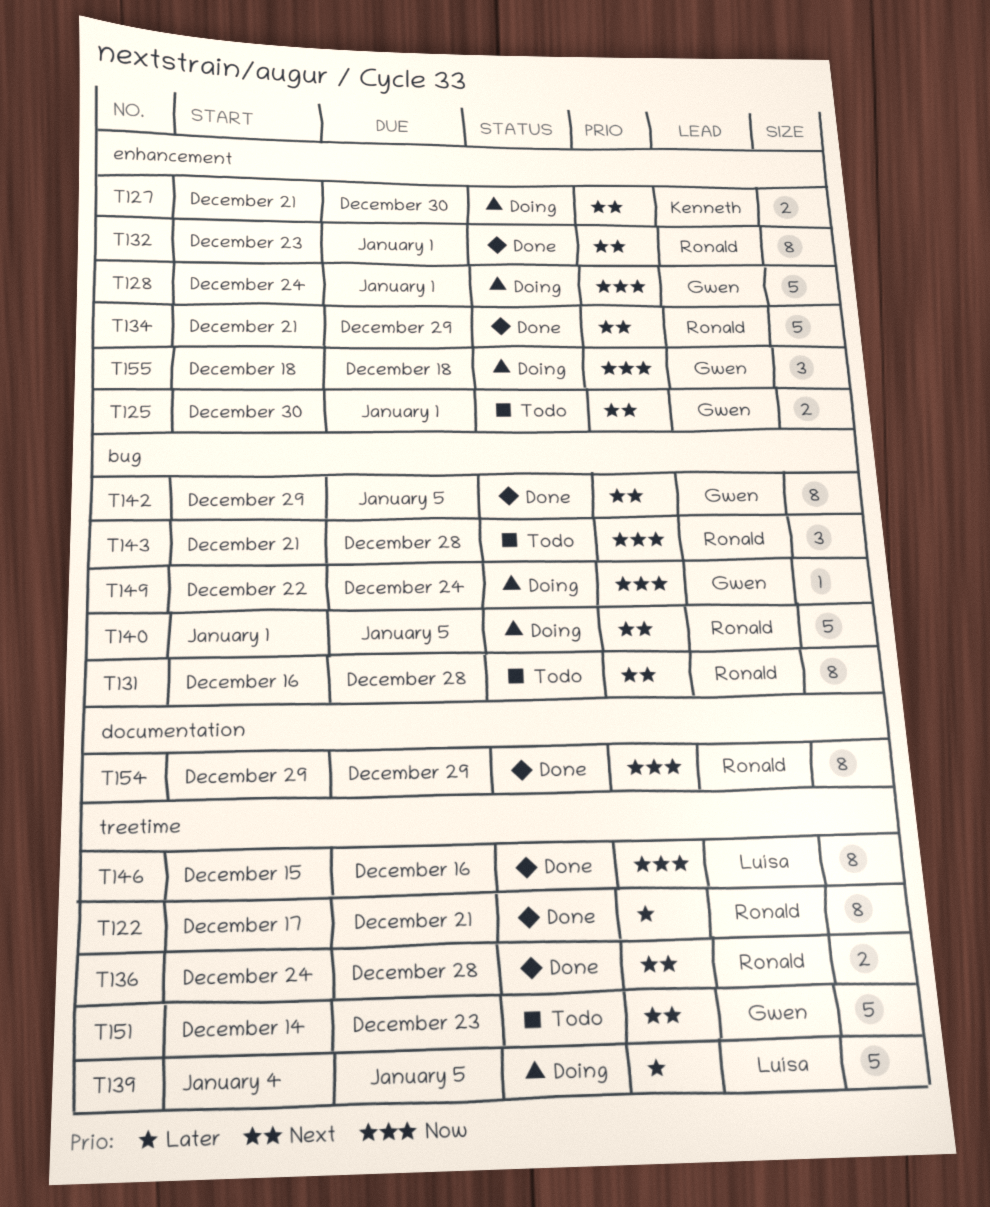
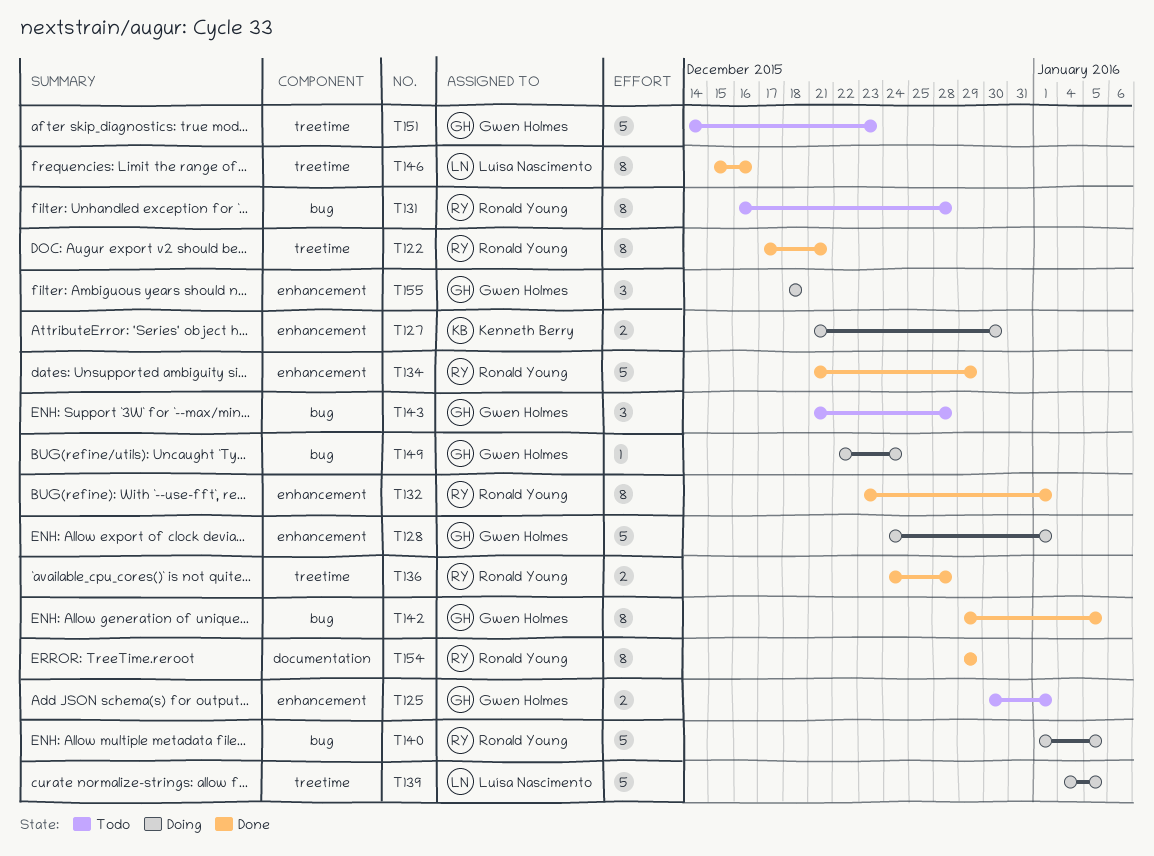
T143, owner: Ronald Young -> Gwen Holmes

